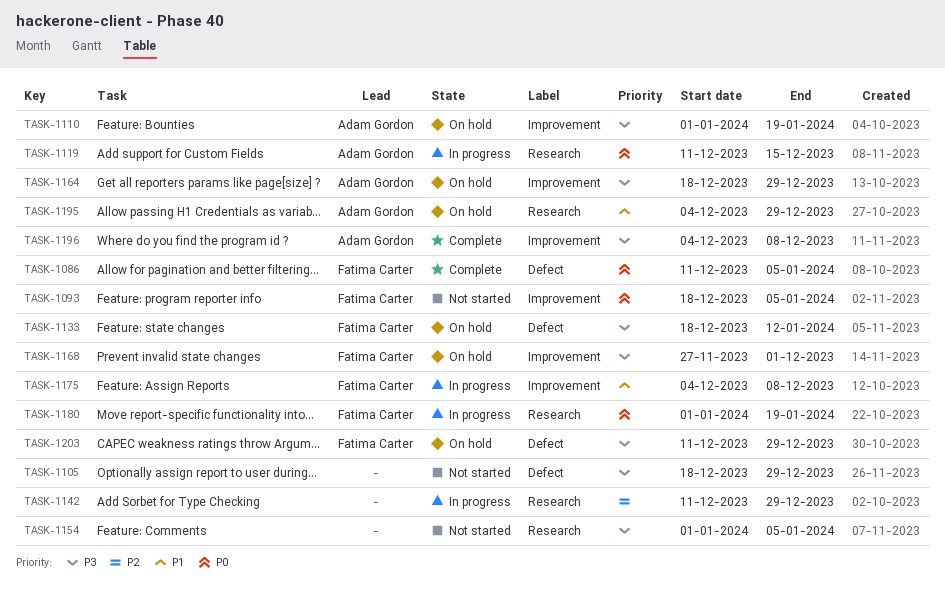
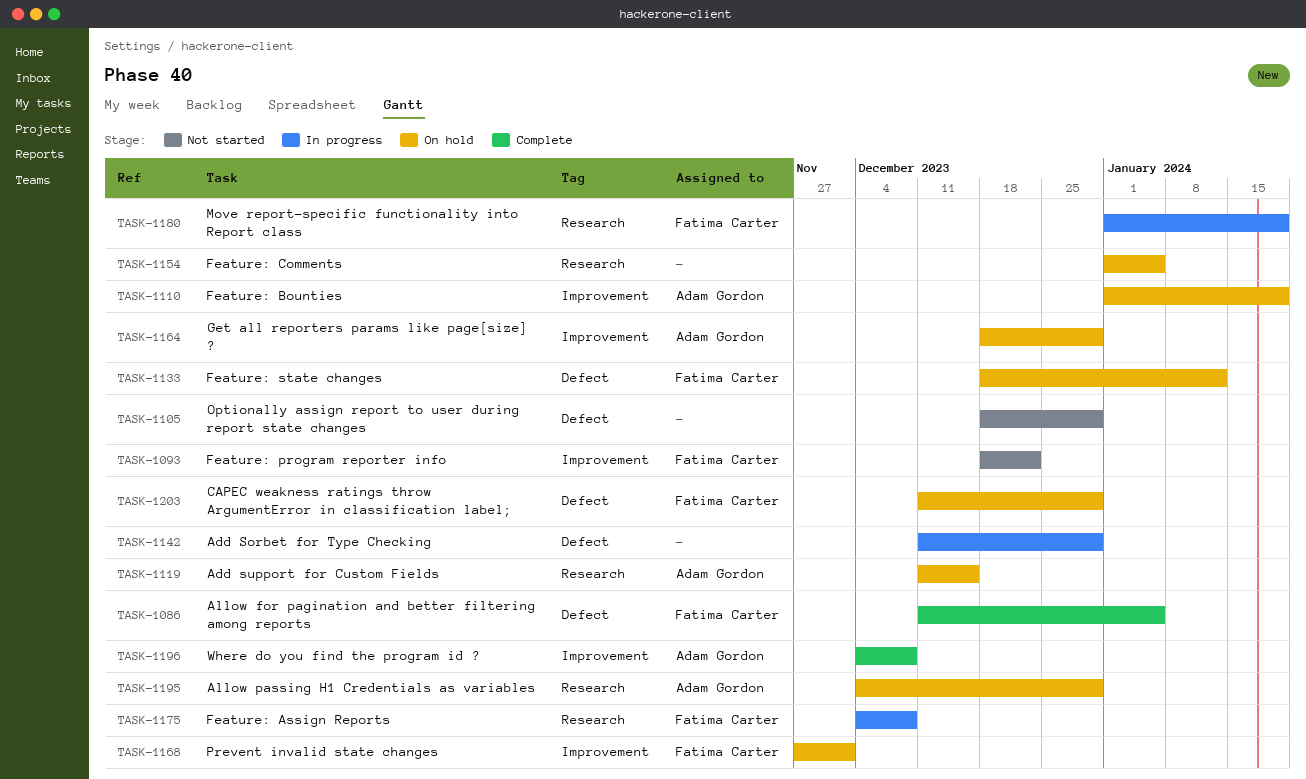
TASK-1093, due: Jan 5 -> Dec 22
TASK-1119, status: In progress -> On hold
TASK-1142, label: Research -> Defect
TASK-1154, status: Not started -> On hold
TASK-1175, label: Improvement -> Research

